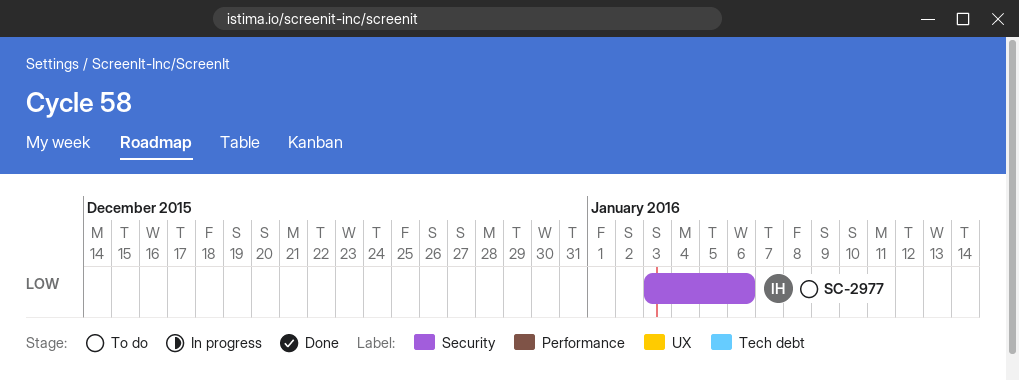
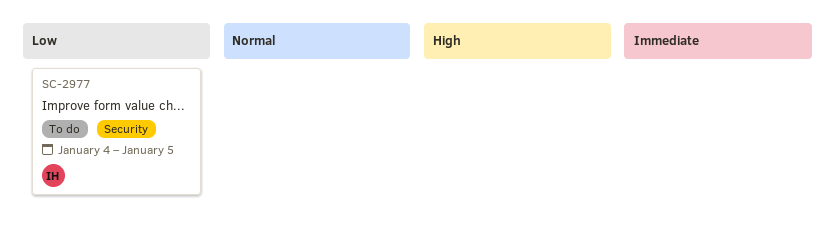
SC-2977, start: Jan 3 -> Jan 4
SC-2977, due: Jan 6 -> Jan 5

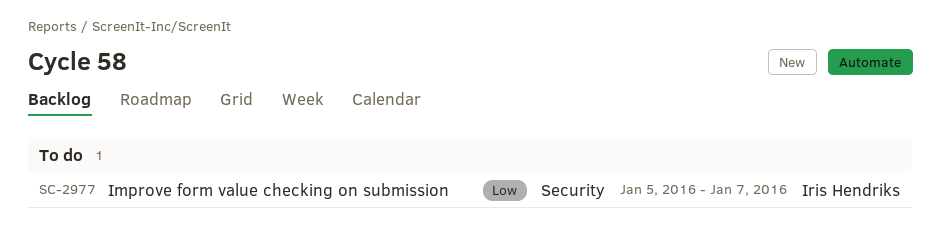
SC-2977, start: Jan 4 -> Jan 5
SC-2977, due: Jan 5 -> Jan 7

